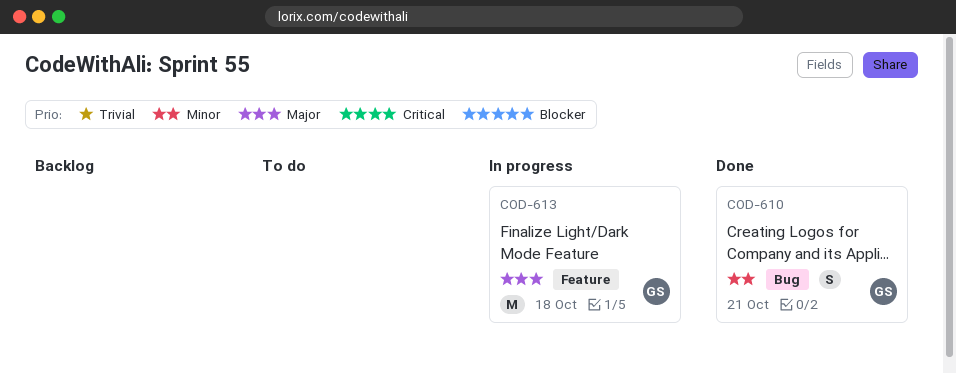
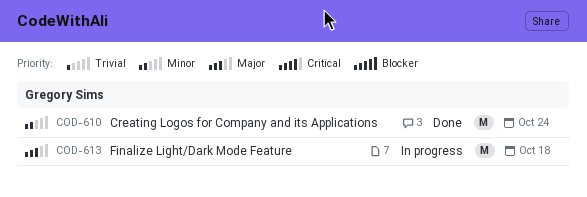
COD-610, estimate: S -> M
COD-610, due: Oct 21 -> Oct 24

